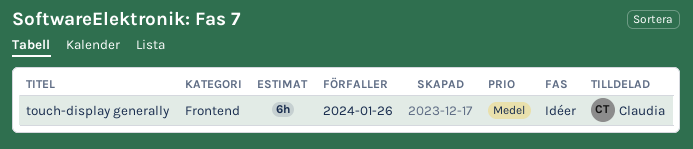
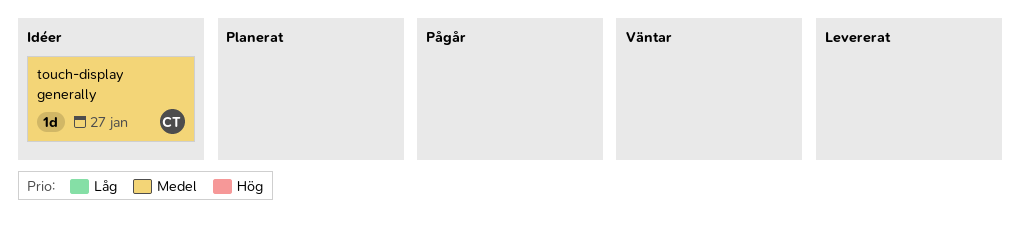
touch-display generally, estimate: 6h -> 1d
touch-display generally, due: Jan 26 -> Jan 27

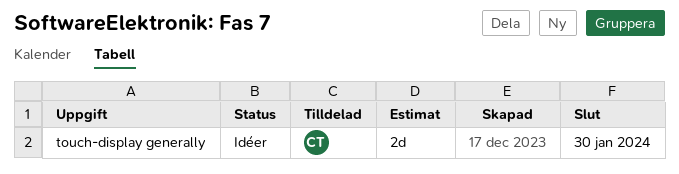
touch-display generally, estimate: 1d -> 2d
touch-display generally, due: Jan 27 -> Jan 30

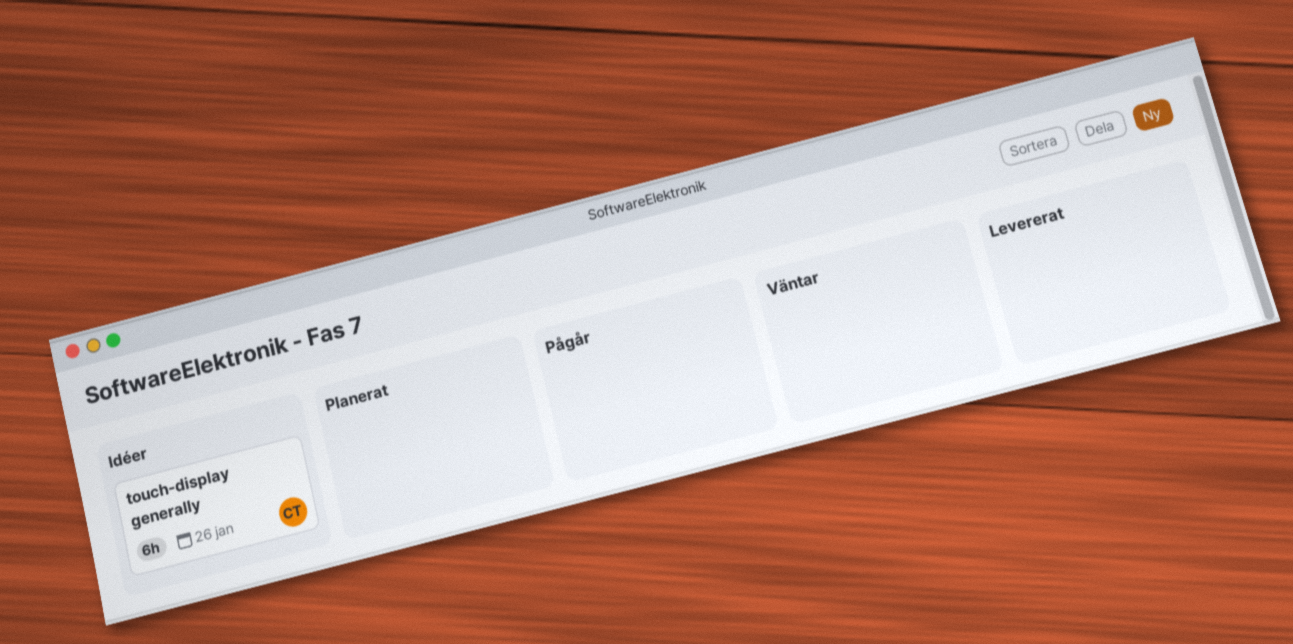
touch-display generally, estimate: 2d -> 6h
touch-display generally, due: Jan 30 -> Jan 26

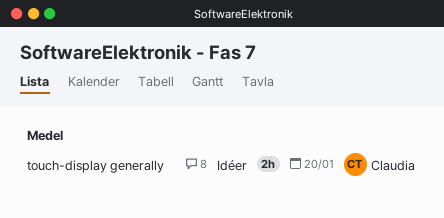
touch-display generally, estimate: 6h -> 2h
touch-display generally, due: Jan 26 -> Jan 20

